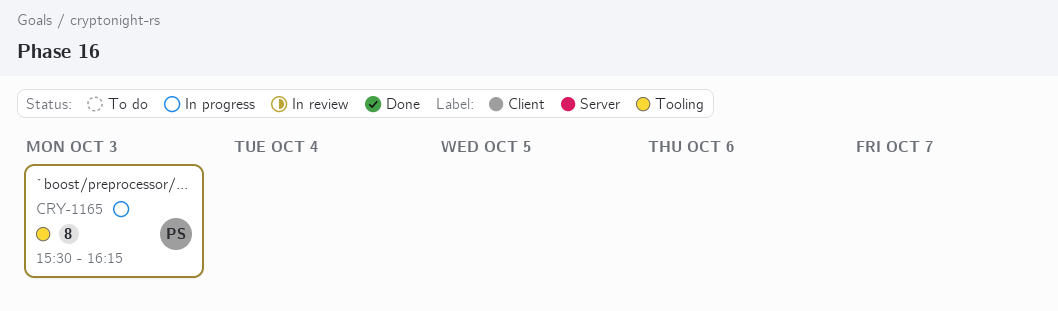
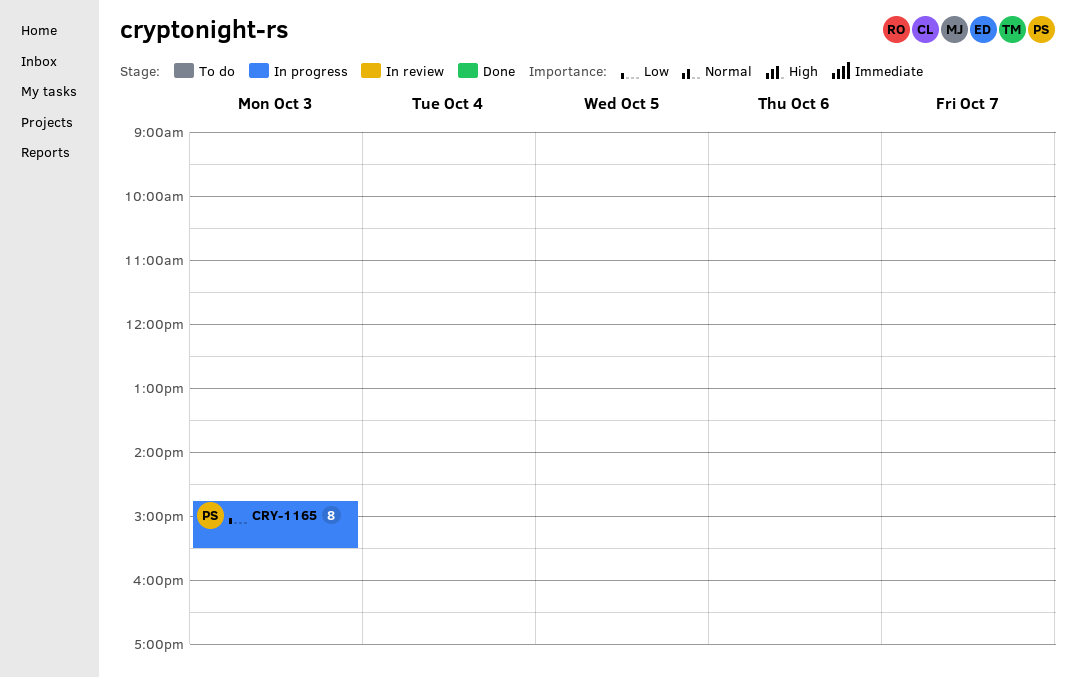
CRY-1165, begins: 15:30 -> 14:45
CRY-1165, ends: 16:15 -> 15:30

